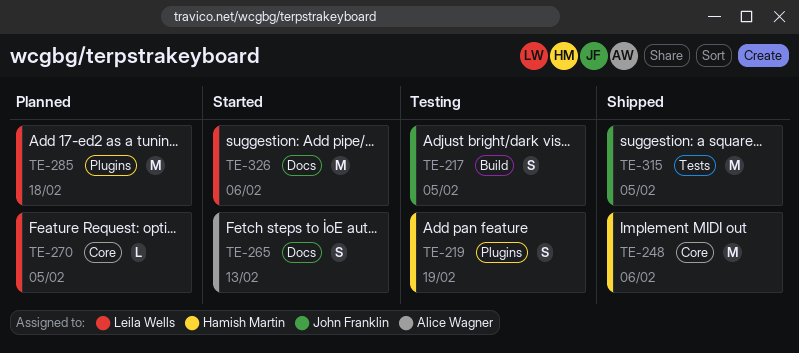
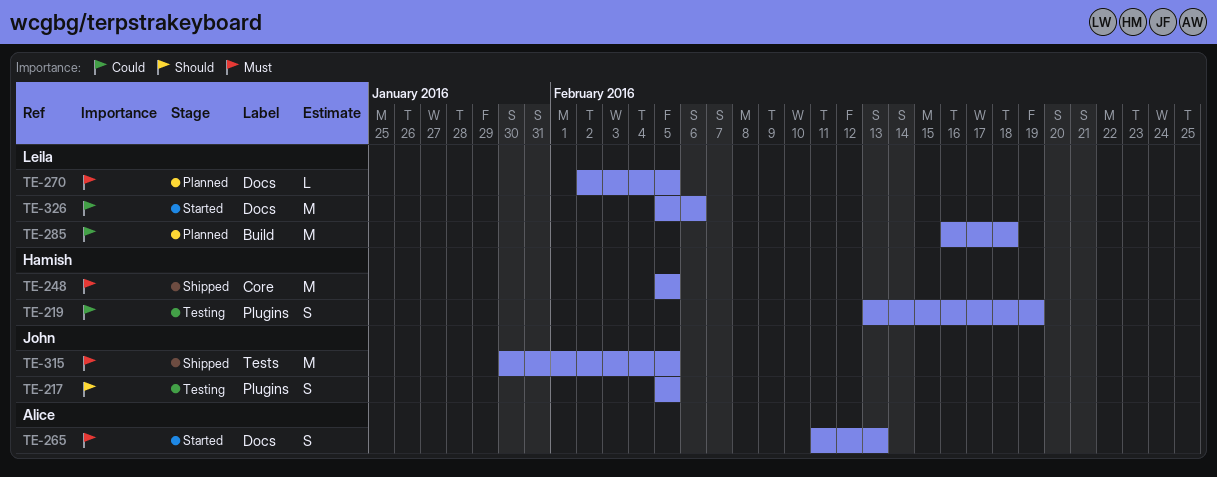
TE-217, label: Build -> Plugins
TE-248, due: Feb 6 -> Feb 5
TE-270, label: Core -> Docs
TE-285, label: Plugins -> Build

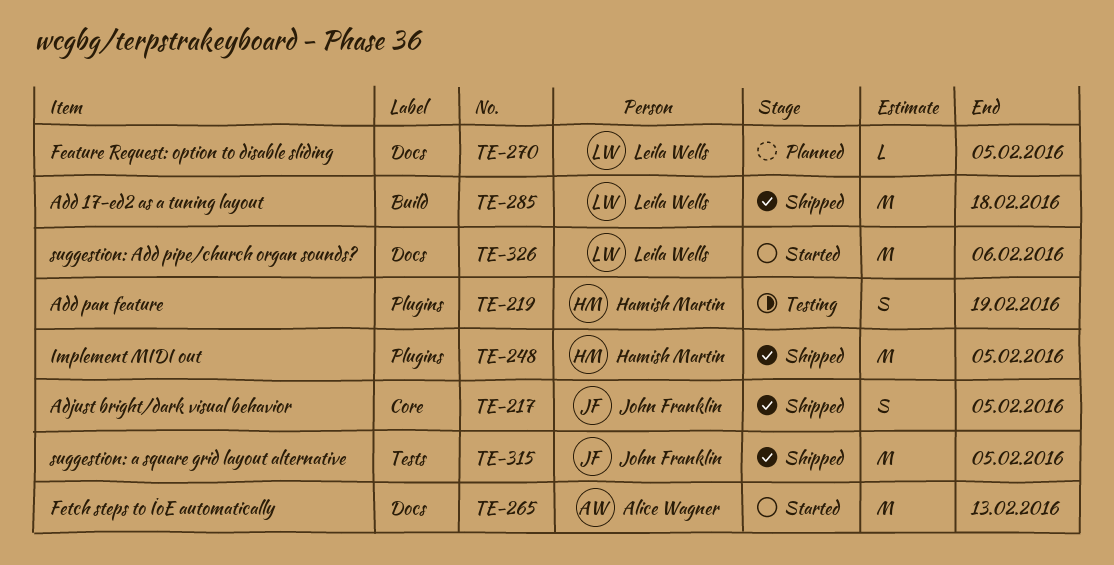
TE-217, status: Testing -> Shipped
TE-217, label: Plugins -> Core
TE-248, label: Core -> Plugins
TE-265, estimate: S -> M
TE-285, status: Planned -> Shipped

